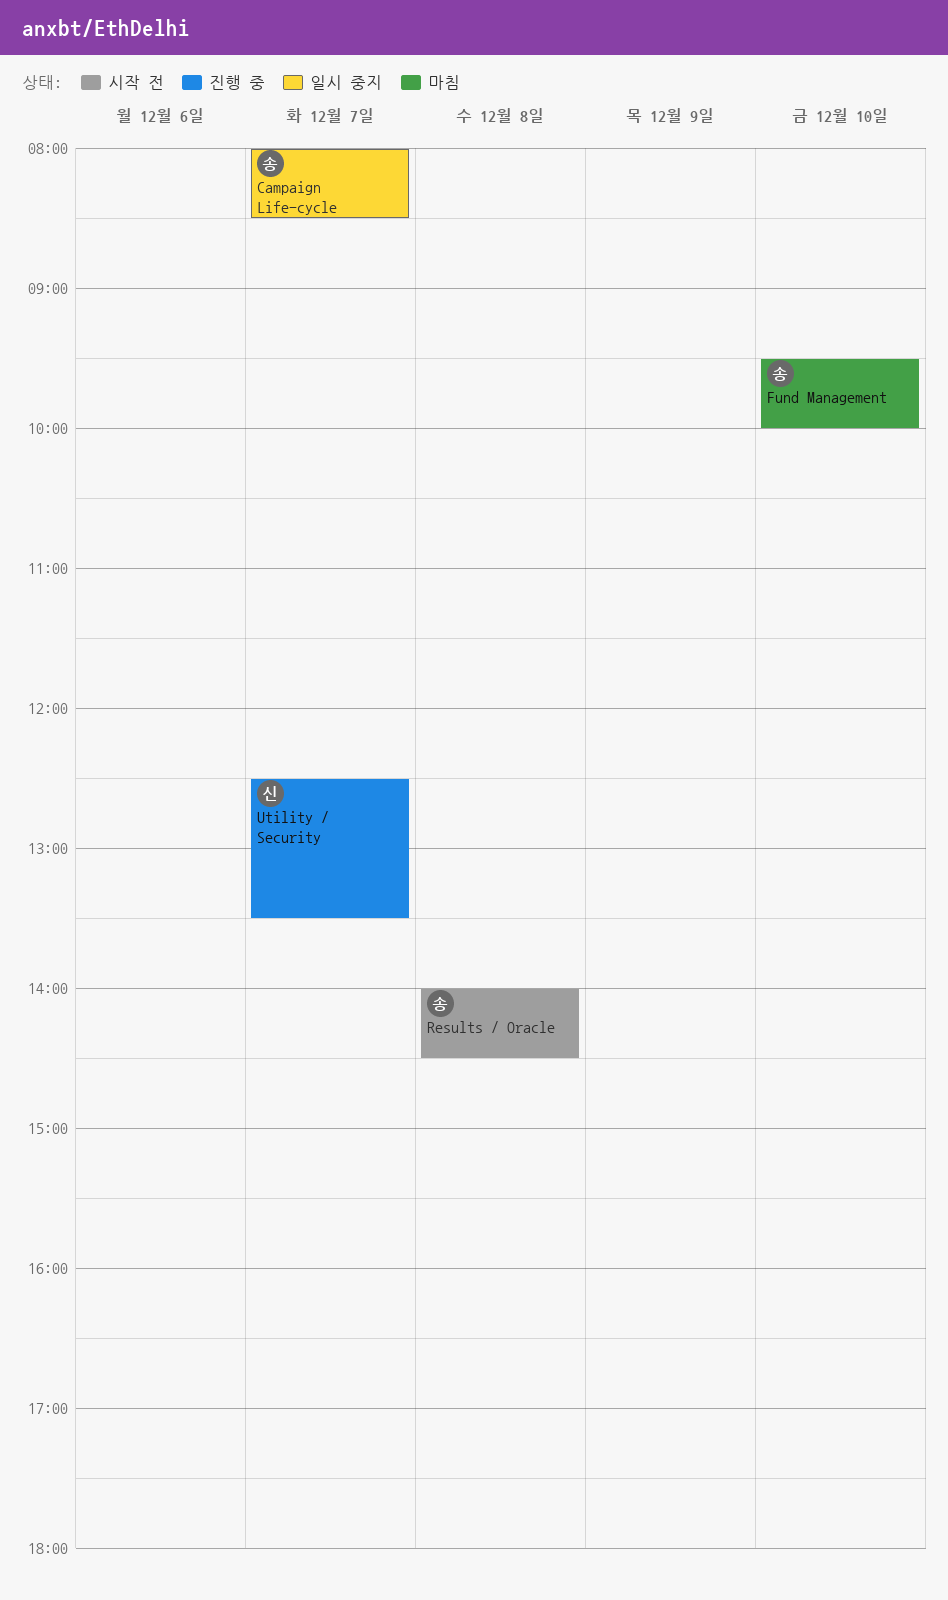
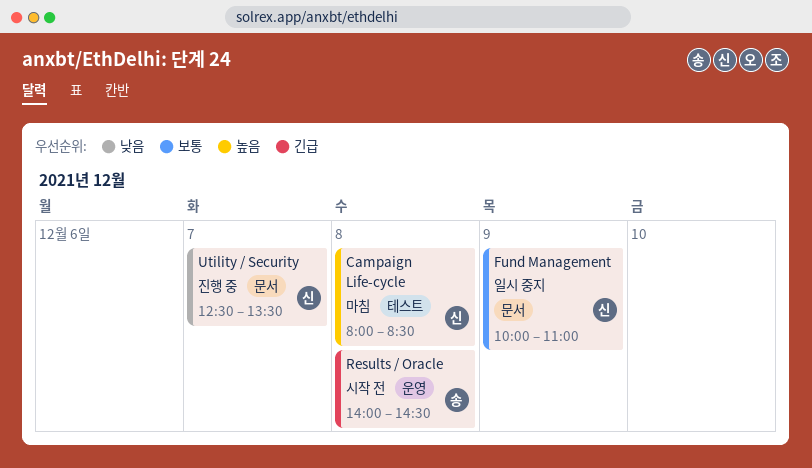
Campaign Life-cycle, status: 일시 중지 -> 마침
Campaign Life-cycle, owner: 송 -> 신
Campaign Life-cycle, day: Dec 7 -> Dec 8
Fund Management, status: 마침 -> 일시 중지
Fund Management, owner: 송 -> 신
Fund Management, day: Dec 10 -> Dec 9
Fund Management, begins: 09:30 -> 10:00
Fund Management, ends: 10:00 -> 11:00

